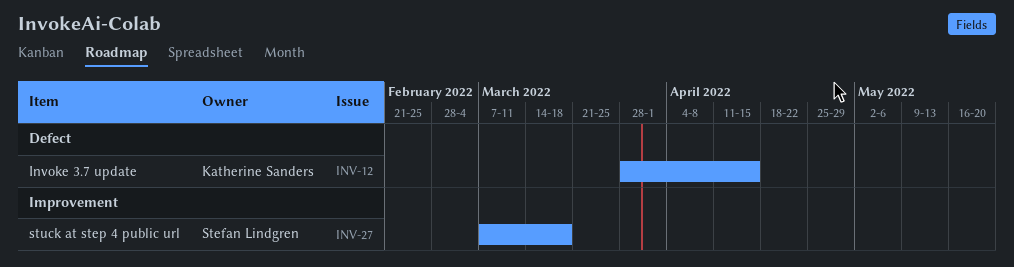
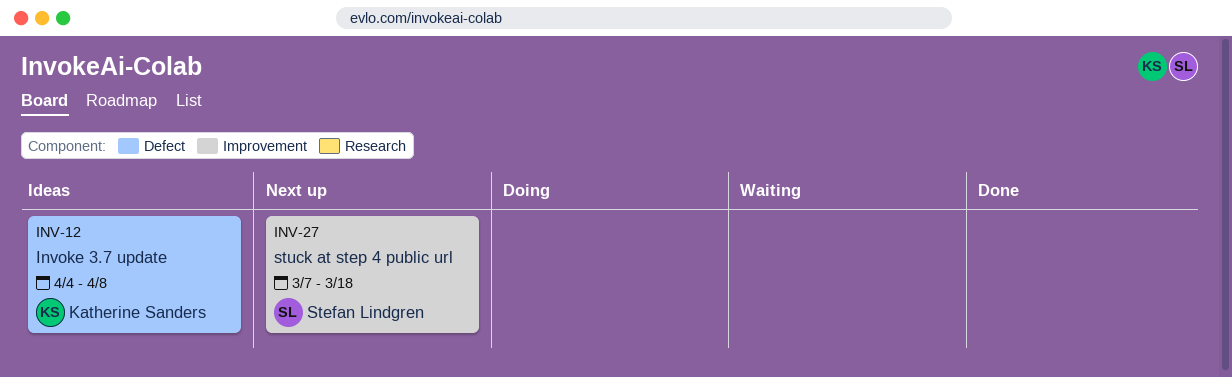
INV-12, start: Mar 28 -> Apr 4
INV-12, due: Apr 15 -> Apr 8

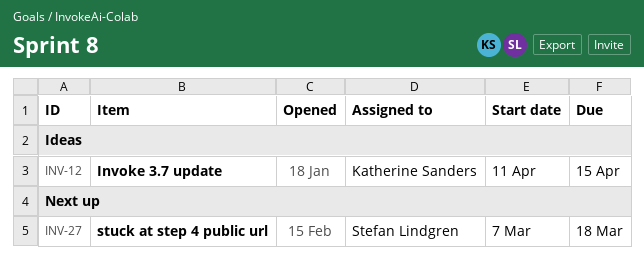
INV-12, start: Apr 4 -> Apr 11
INV-12, due: Apr 8 -> Apr 15

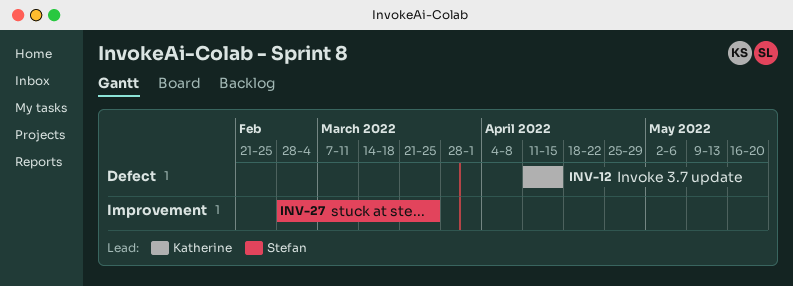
INV-27, start: Mar 7 -> Feb 28
INV-27, due: Mar 18 -> Mar 25

